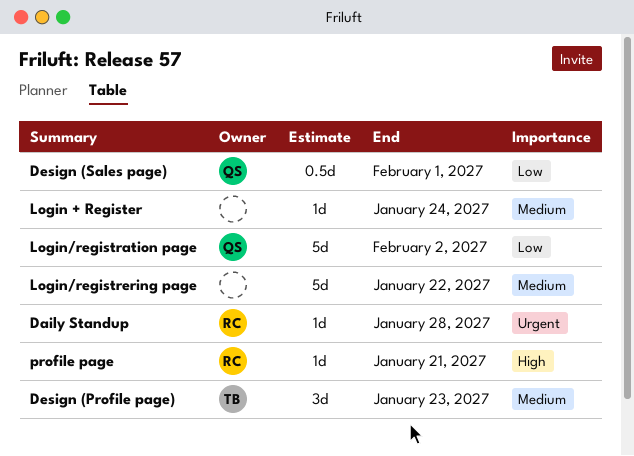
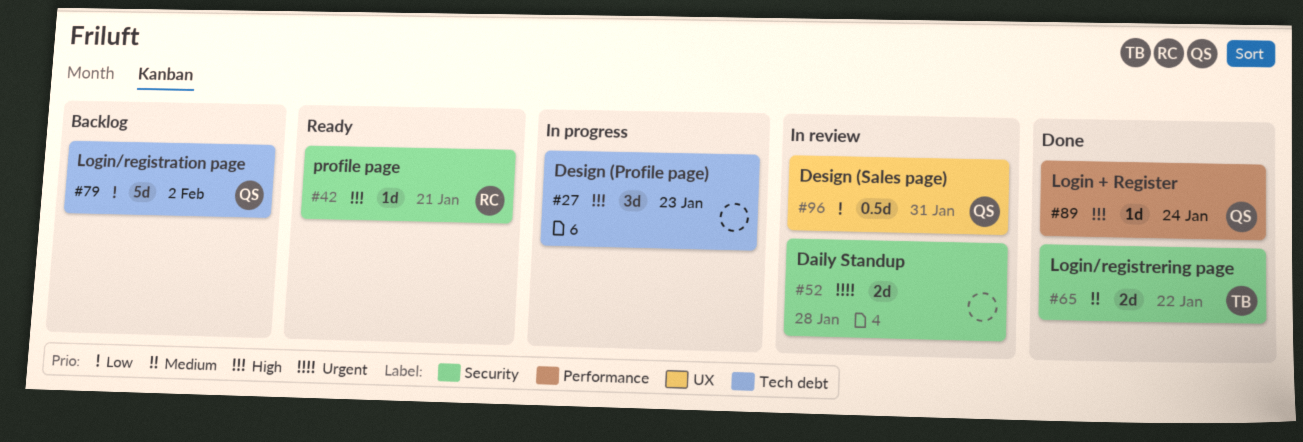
Daily Standup, owner: RC -> none
Daily Standup, estimate: 1d -> 2d
Design (Profile page), owner: TB -> none
Design (Profile page), priority: Medium -> High
Design (Sales page), due: Feb 1 -> Jan 31
Login + Register, owner: none -> QS
Login + Register, priority: Medium -> High
Login/registrering page, owner: none -> TB
Login/registrering page, estimate: 5d -> 2d

